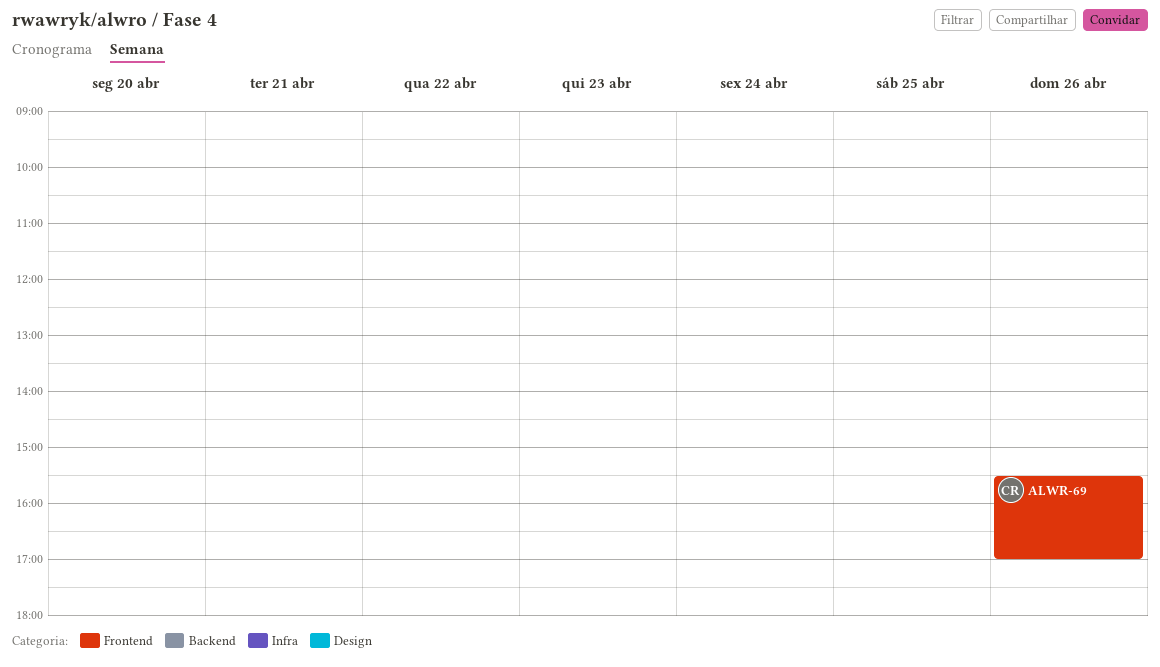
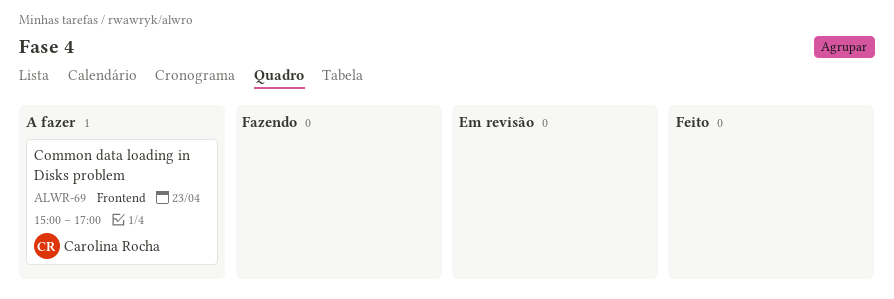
ALWR-69, day: Apr 26 -> Apr 23
ALWR-69, begins: 15:30 -> 15:00

